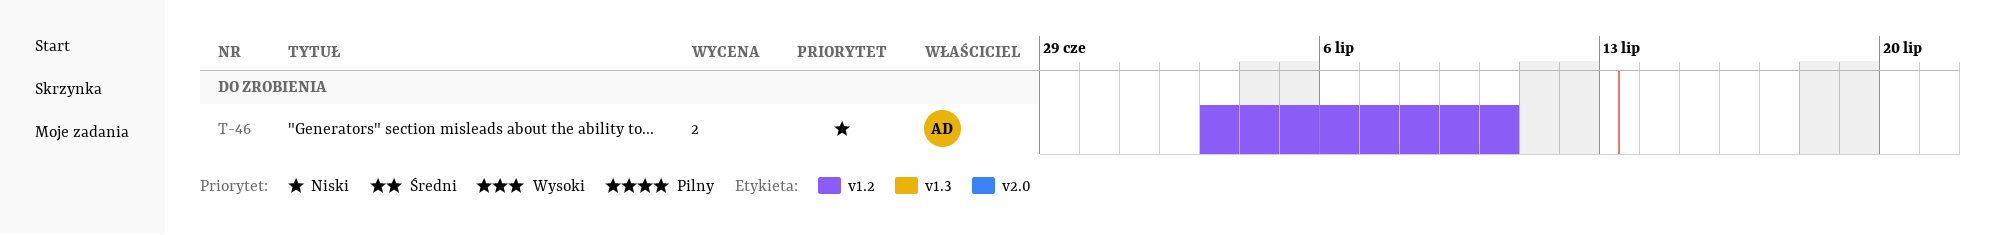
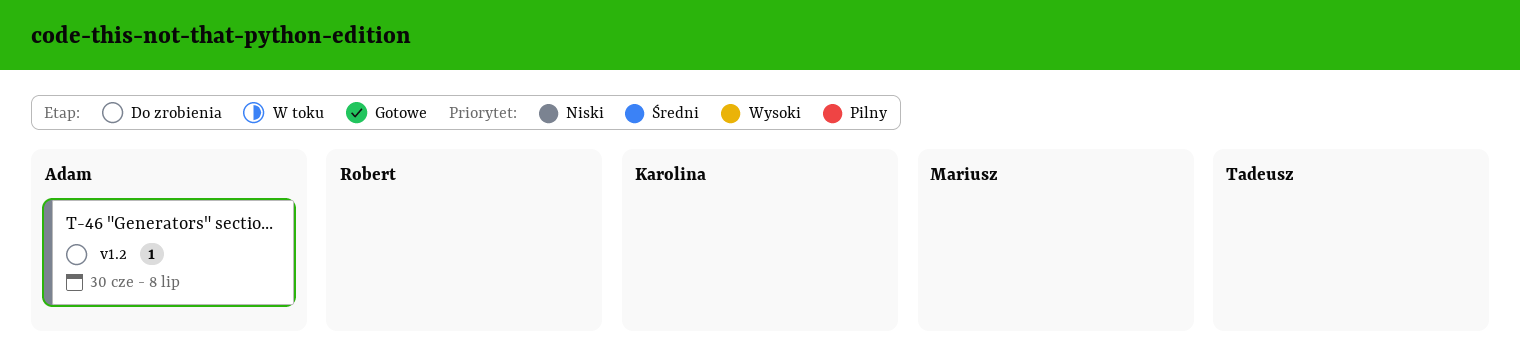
T-46, estimate: 2 -> 1
T-46, start: Jul 3 -> Jun 30
T-46, due: Jul 10 -> Jul 8

